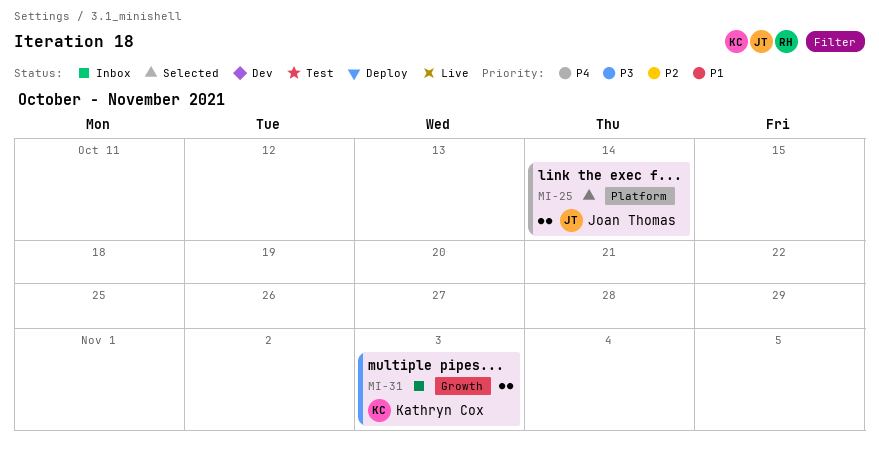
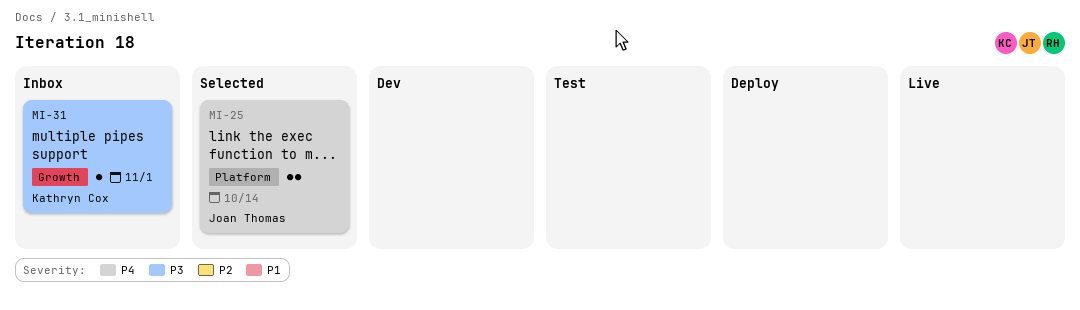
MI-31, estimate: 2 -> 1
MI-31, due: Nov 3 -> Nov 1

